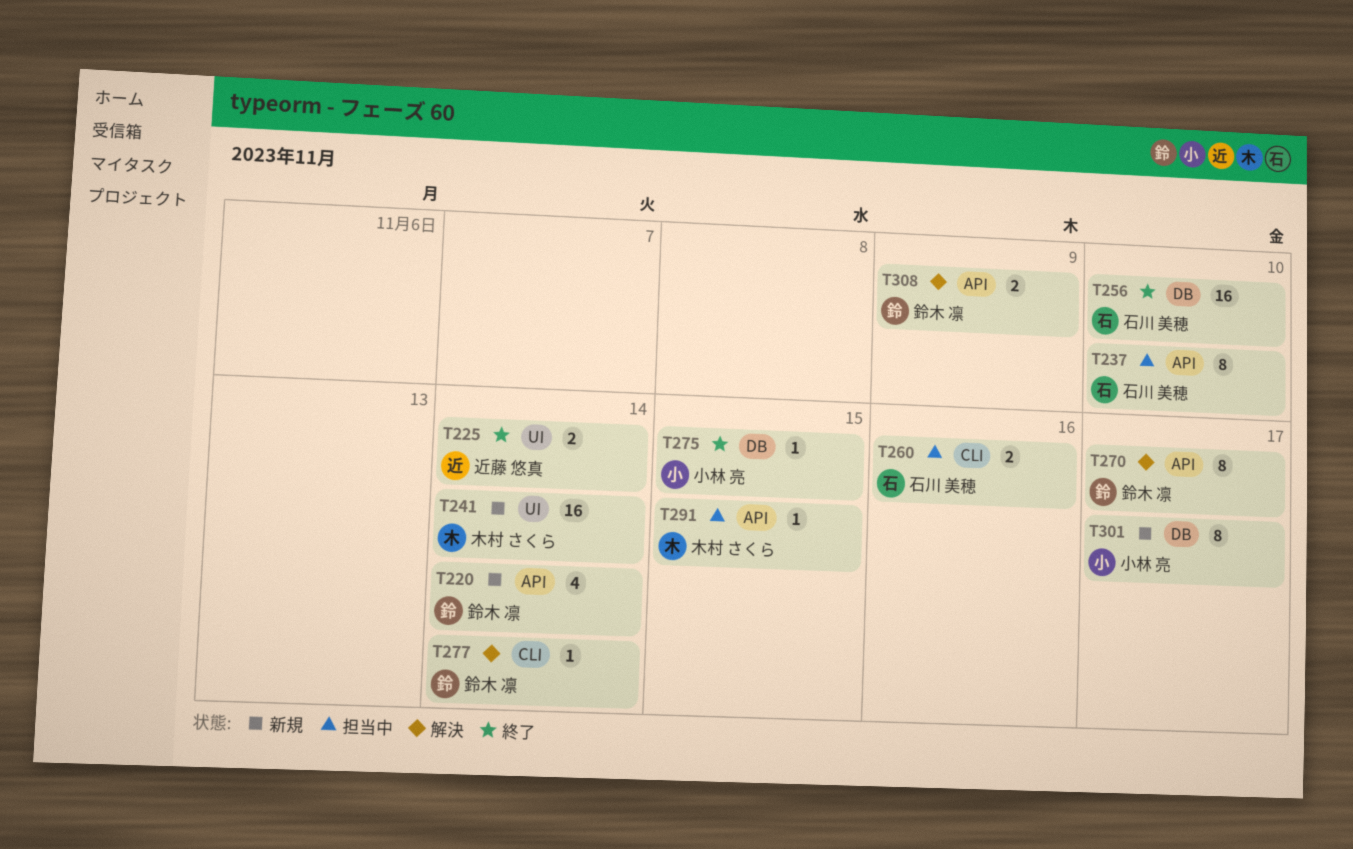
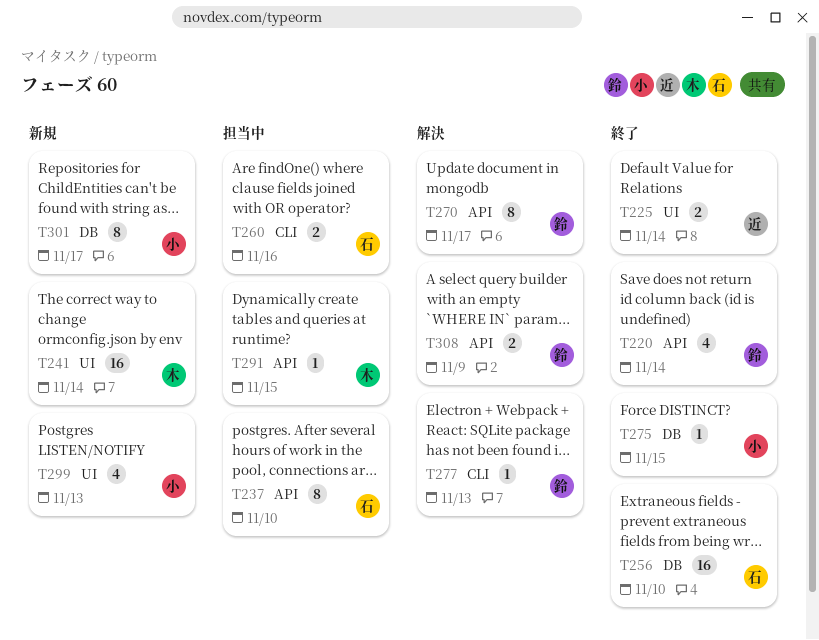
T220, status: 新規 -> 終了
T277, due: Nov 14 -> Nov 13
T299: none -> present

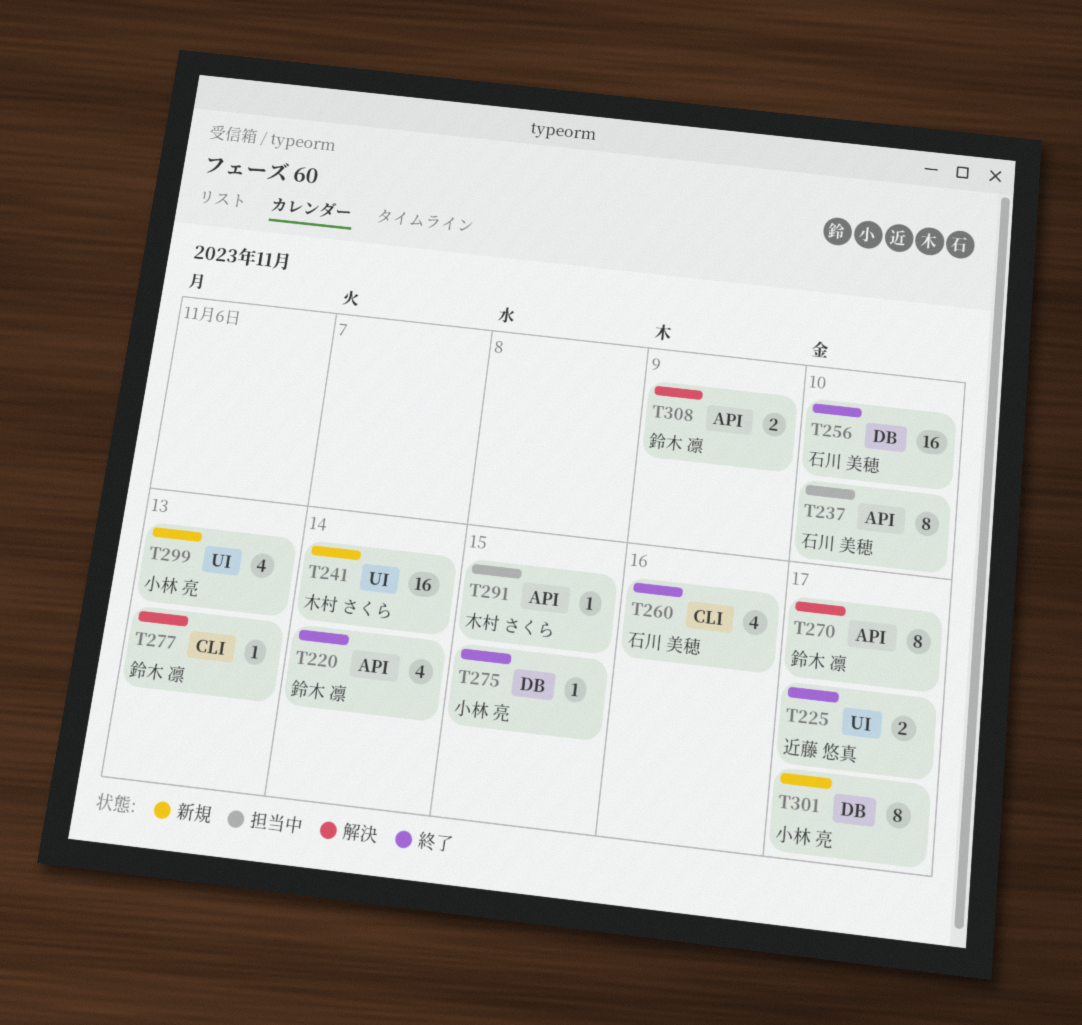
T225, due: Nov 14 -> Nov 17
T260, status: 担当中 -> 終了
T260, estimate: 2 -> 4

